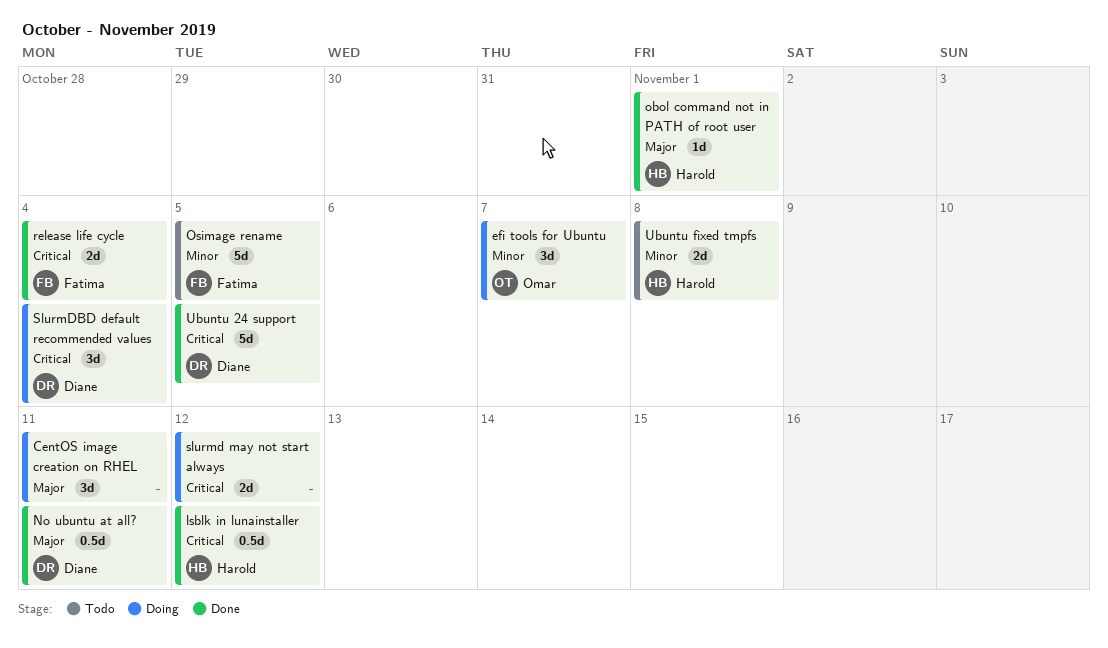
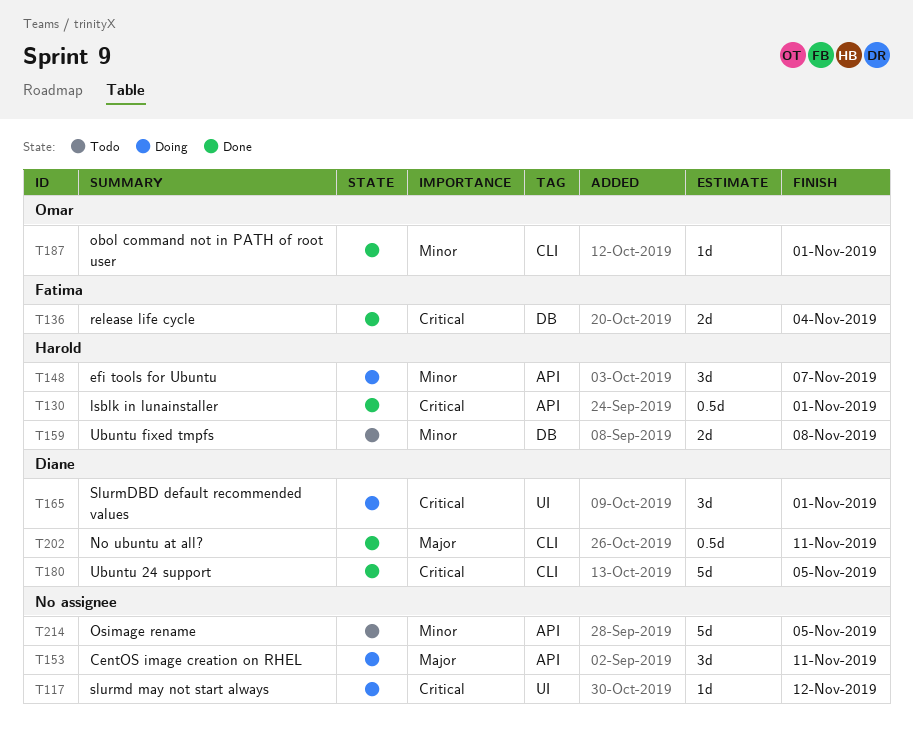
efi tools for Ubuntu, owner: Omar -> Harold
lsblk in lunainstaller, due: Nov 12 -> Nov 1
obol command not in PATH of root user, owner: Harold -> Omar
obol command not in PATH of root user, priority: Major -> Minor
Osimage rename, owner: Fatima -> none
slurmd may not start always, estimate: 2d -> 1d
SlurmDBD default recommended values, due: Nov 4 -> Nov 1

